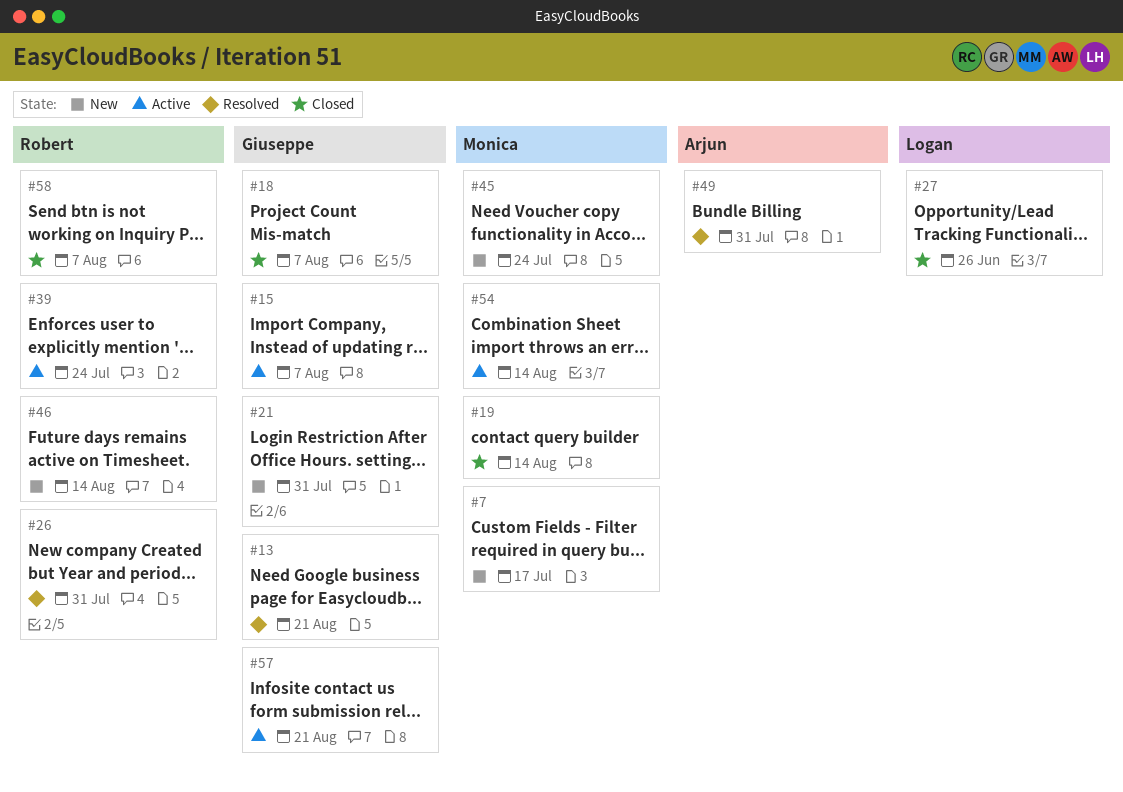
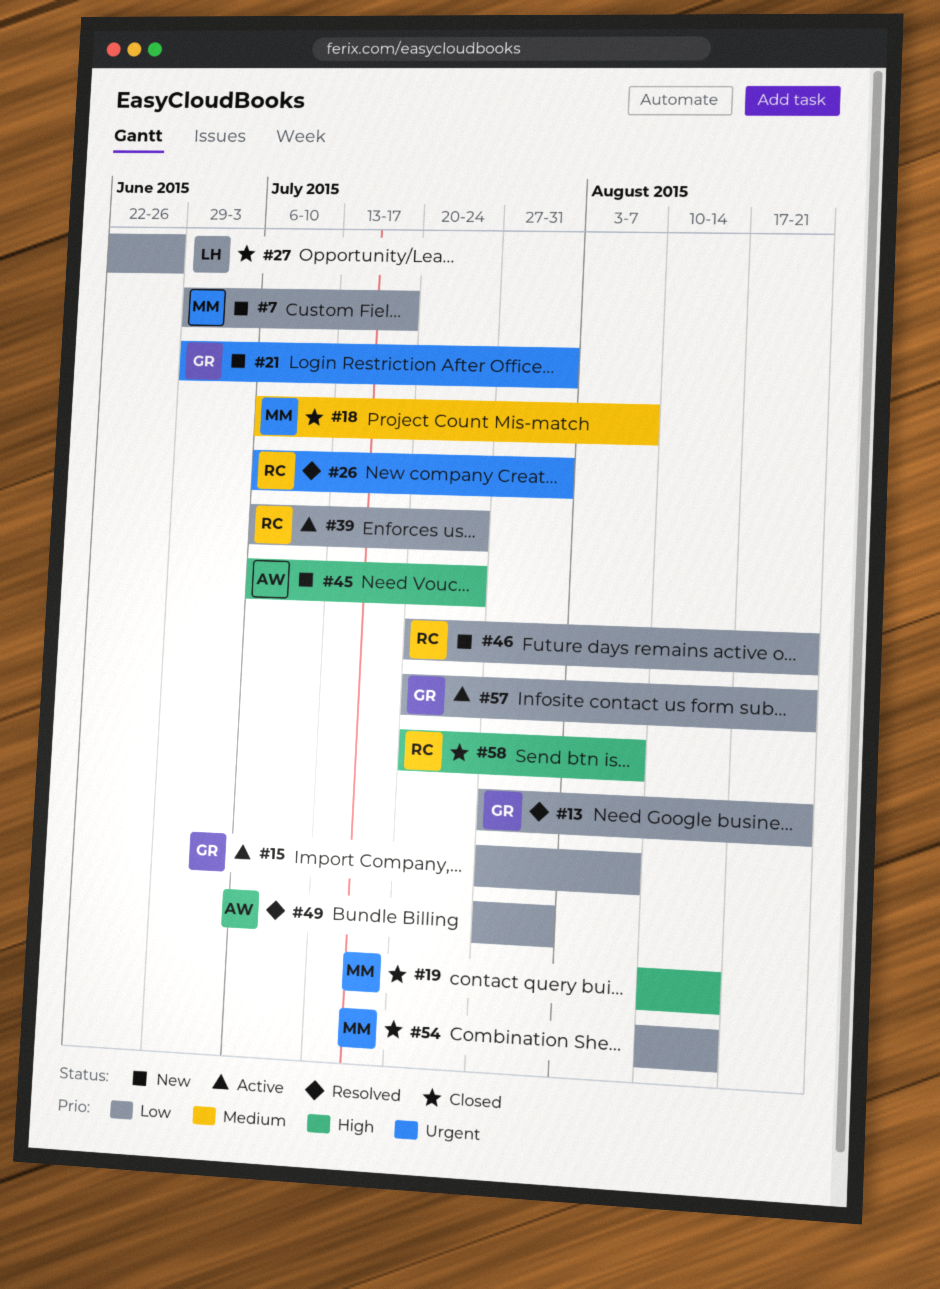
#18, owner: Giuseppe -> Monica
#45, owner: Monica -> Arjun
#46, due: Aug 14 -> Aug 21
#54, status: Active -> Closed

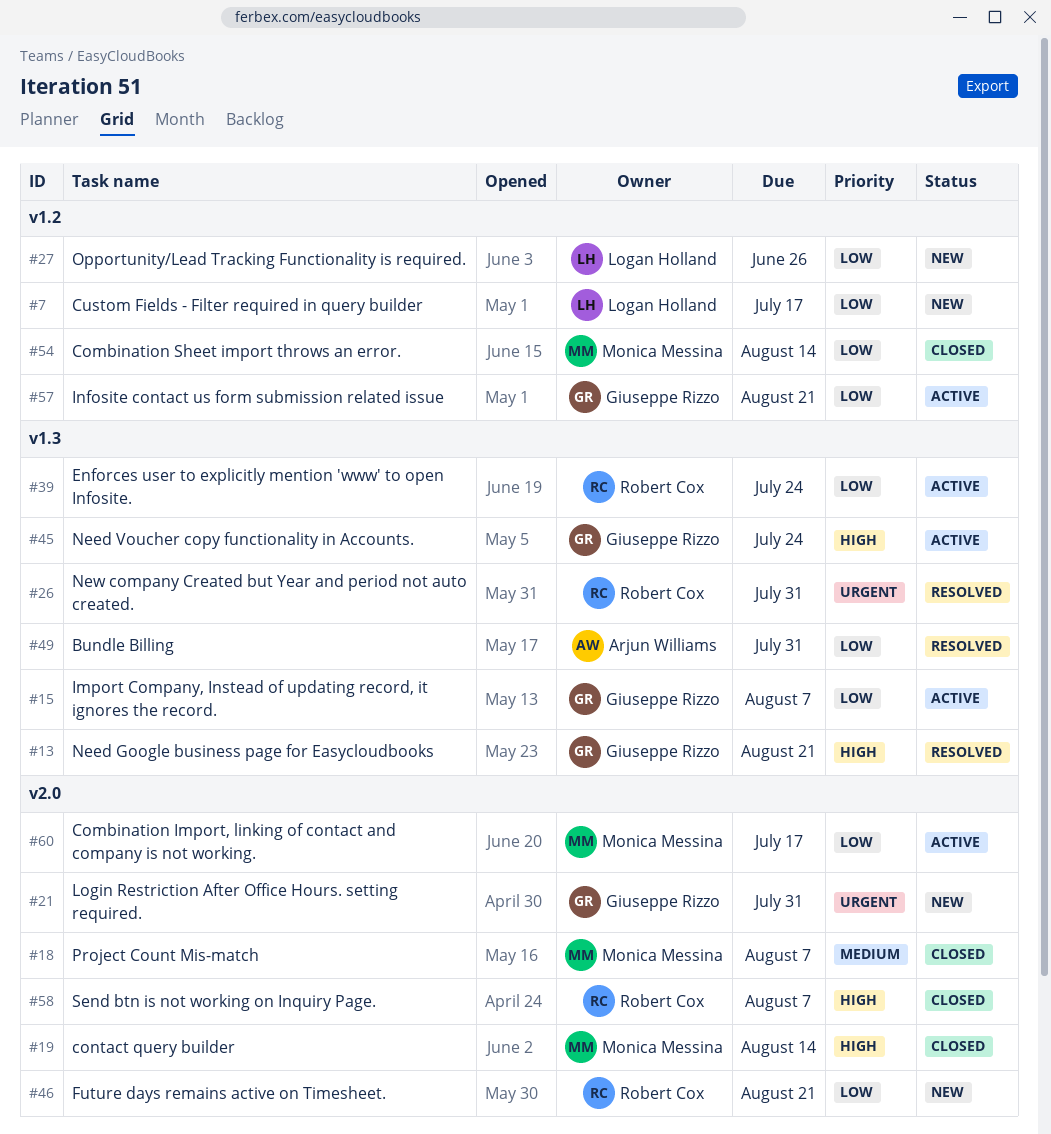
#7, owner: Monica Messina -> Logan Holland
#13, priority: Low -> High
#27, status: Closed -> New
#45, status: New -> Active
#45, owner: Arjun Williams -> Giuseppe Rizzo
#60: none -> present

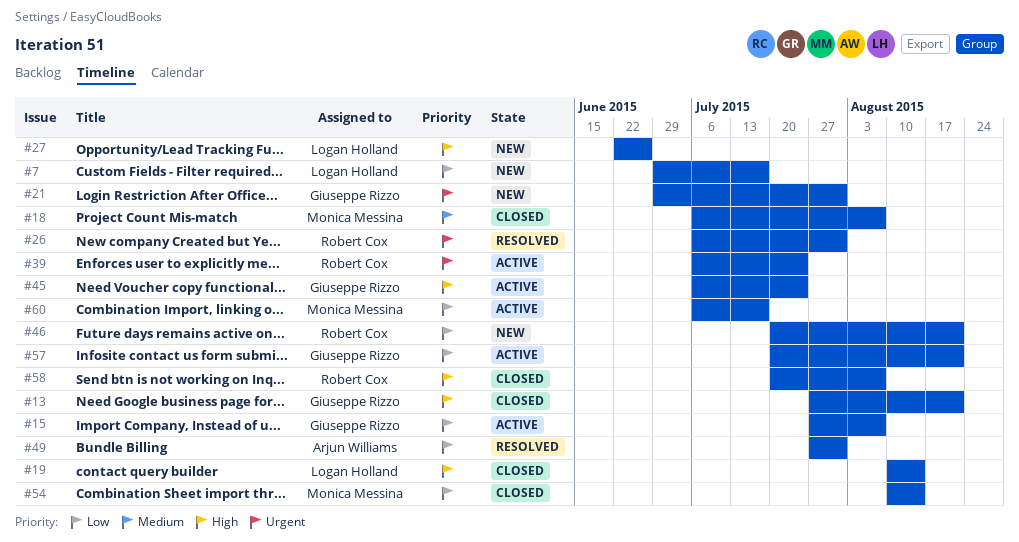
#13, status: Resolved -> Closed
#19, owner: Monica Messina -> Logan Holland
#27, priority: Low -> High
#39, priority: Low -> Urgent

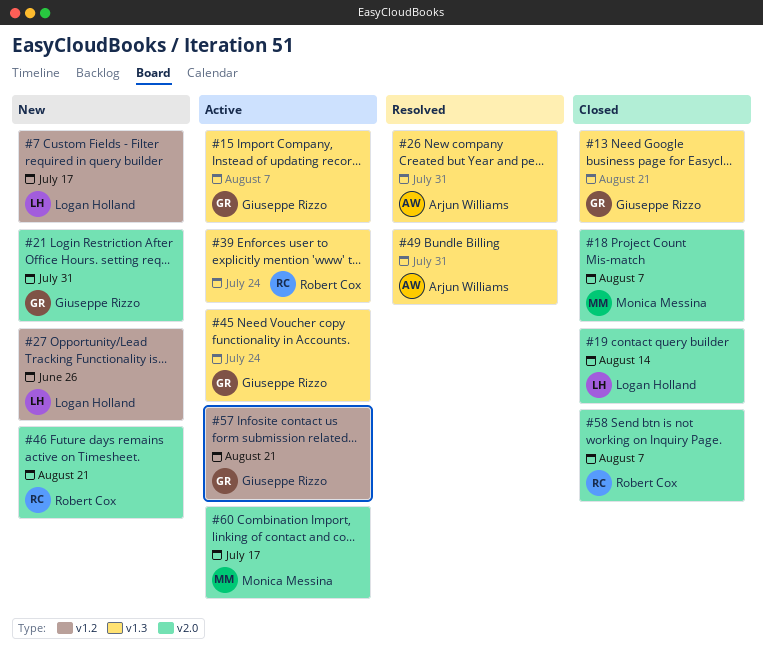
#26, owner: Robert Cox -> Arjun Williams
#54: present -> none

